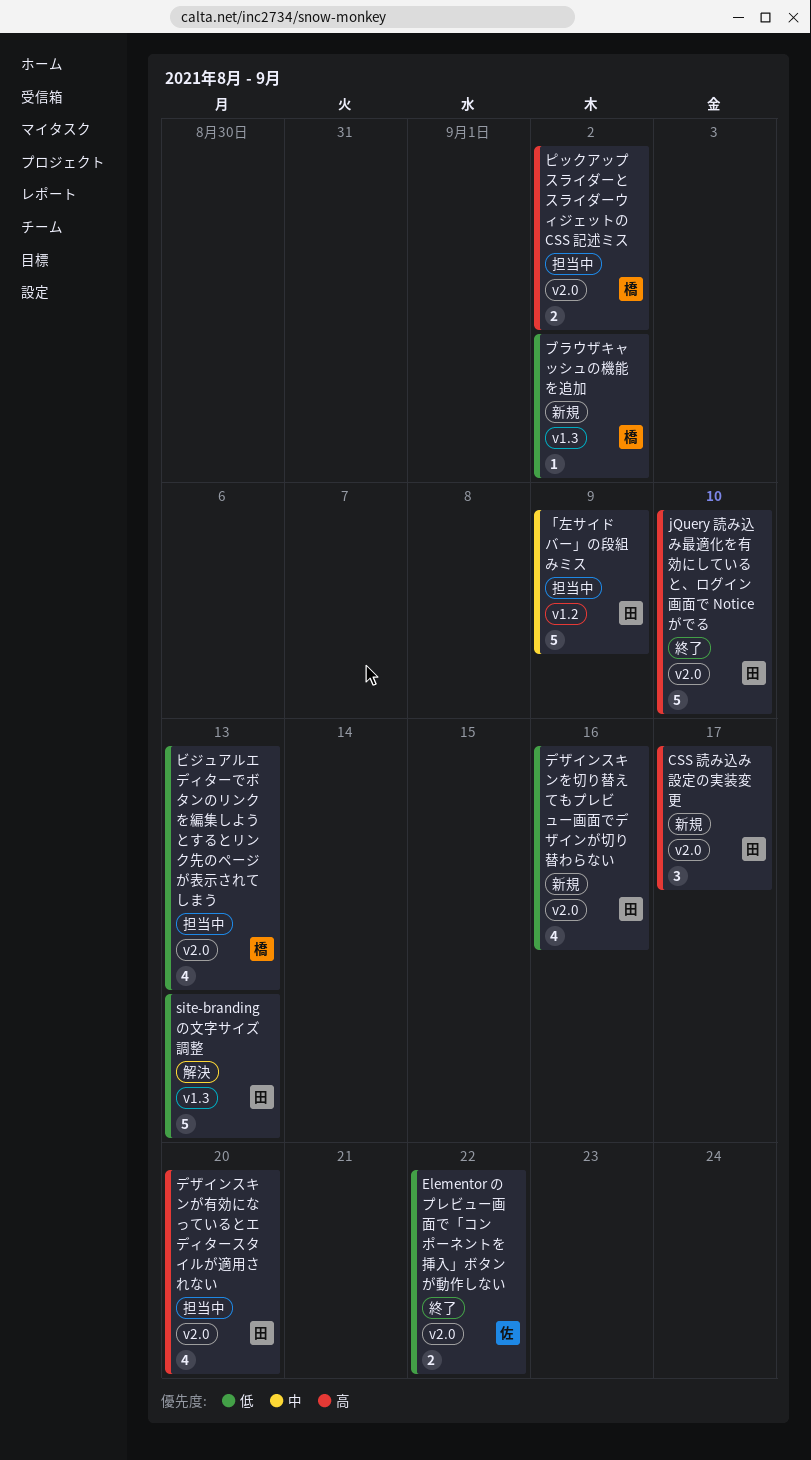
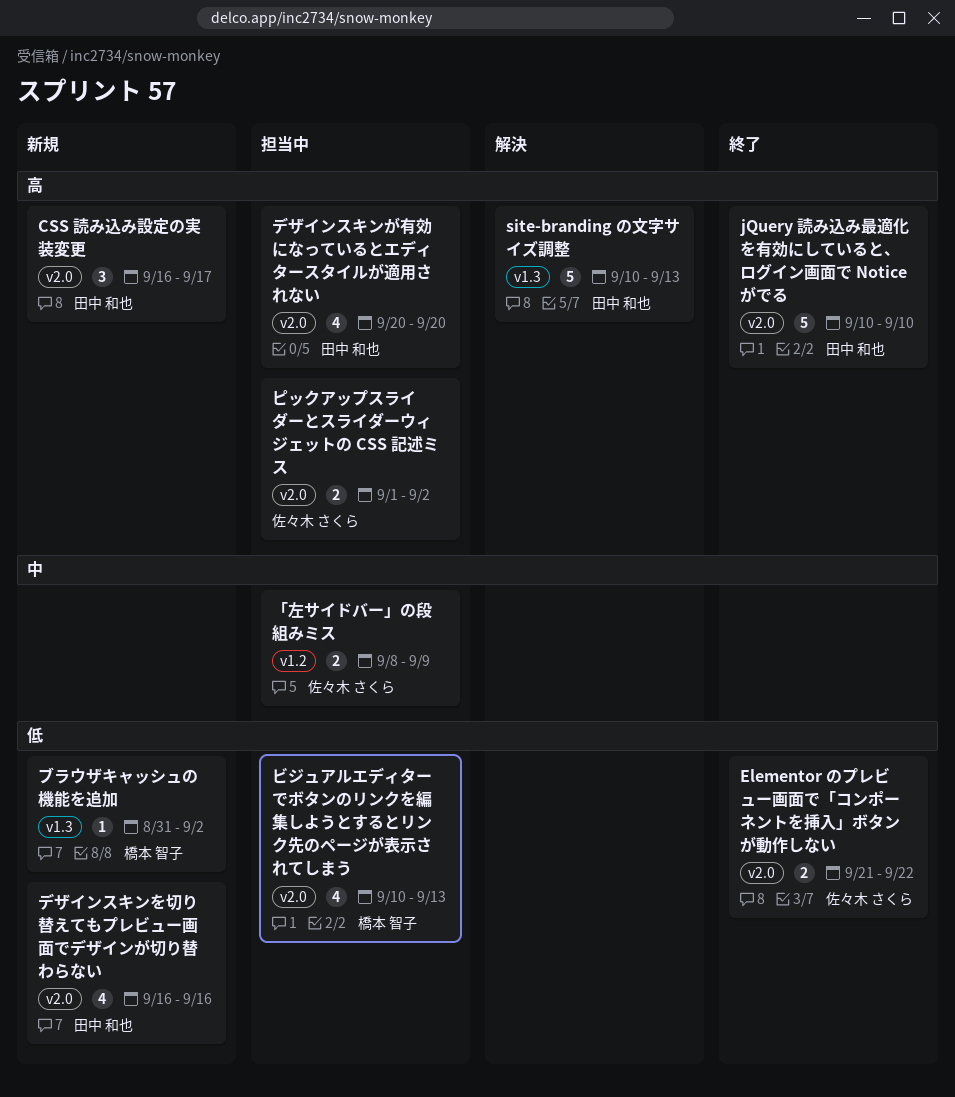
site-branding の文字サイズ調整, priority: 低 -> 高
「左サイドバー」の段組みミス, owner: 田中 和也 -> 佐々木 さくら
「左サイドバー」の段組みミス, estimate: 5 -> 2
ピックアップスライダーとスライダーウィジェットの CSS 記述ミス, owner: 橋本 智子 -> 佐々木 さくら

